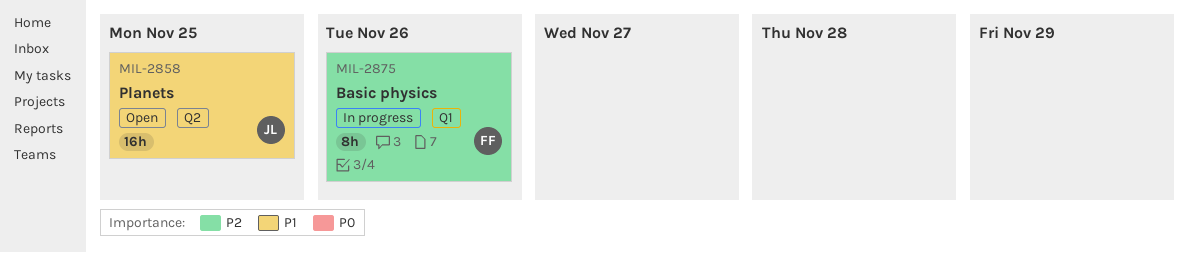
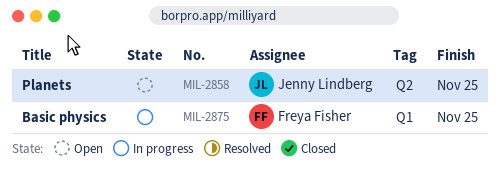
MIL-2875, due: Nov 26 -> Nov 25

